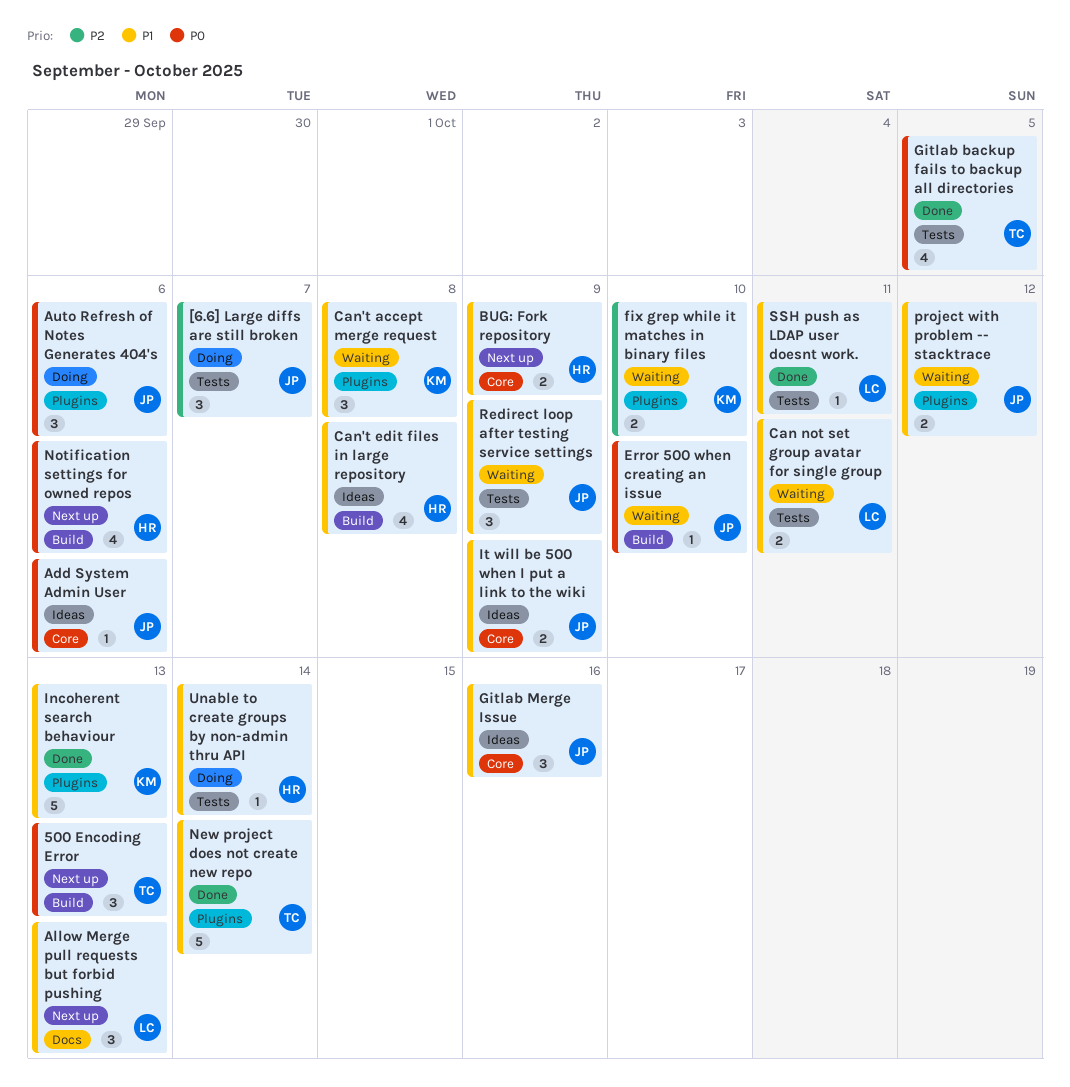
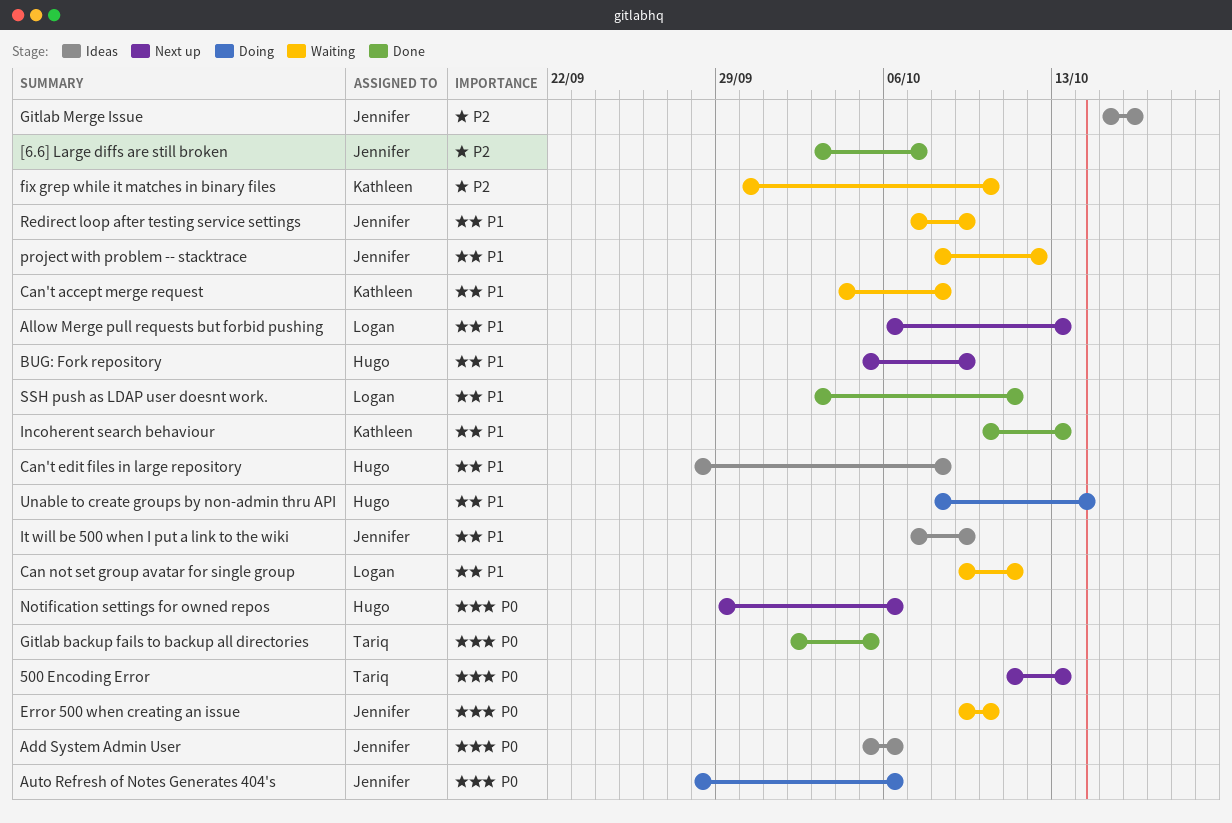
[6.6] Large diffs are still broken, status: Doing -> Done
Gitlab Merge Issue, priority: P1 -> P2
New project does not create new repo: present -> none

